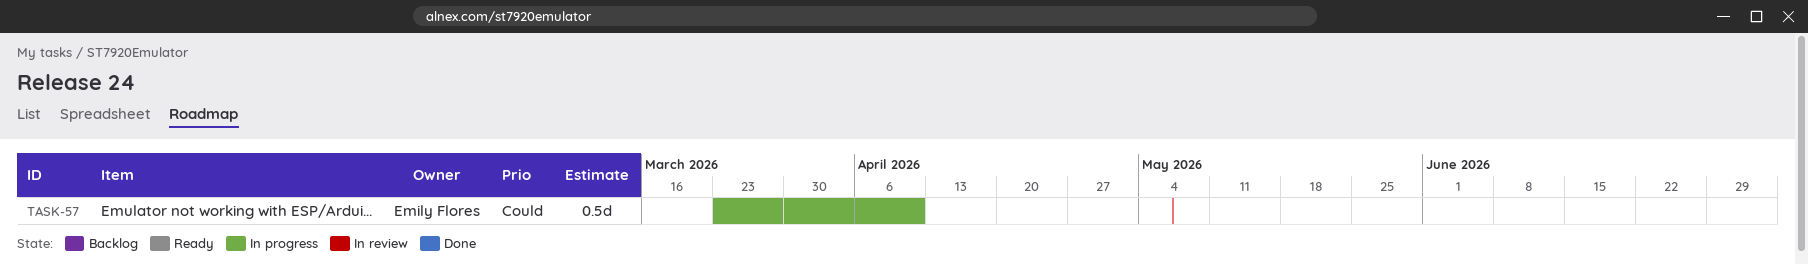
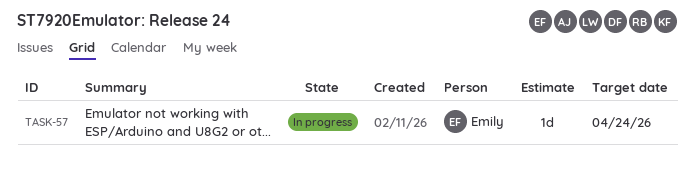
TASK-57, estimate: 0.5d -> 1d
TASK-57, due: Apr 10 -> Apr 24

